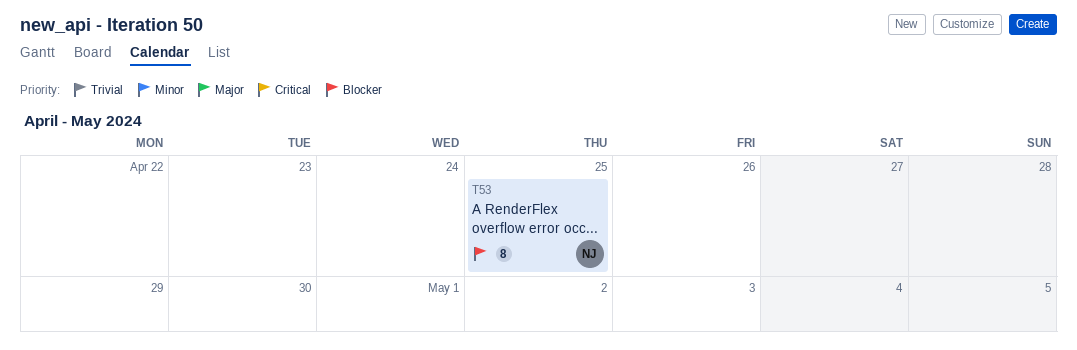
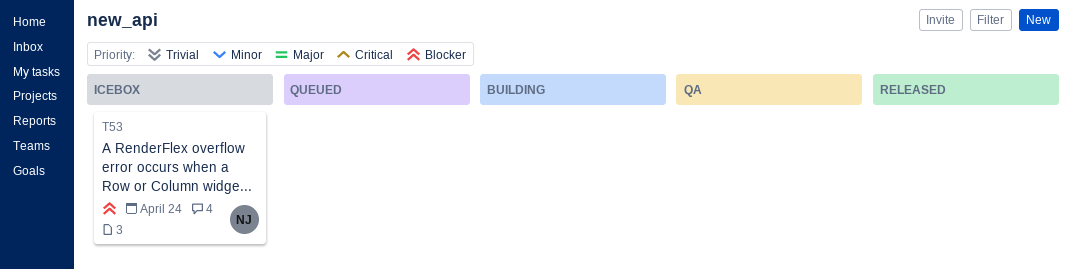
T53, due: Apr 25 -> Apr 24

